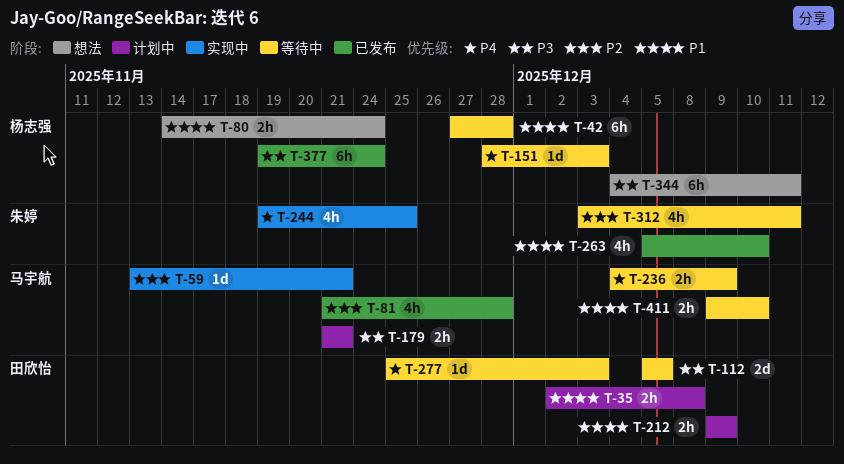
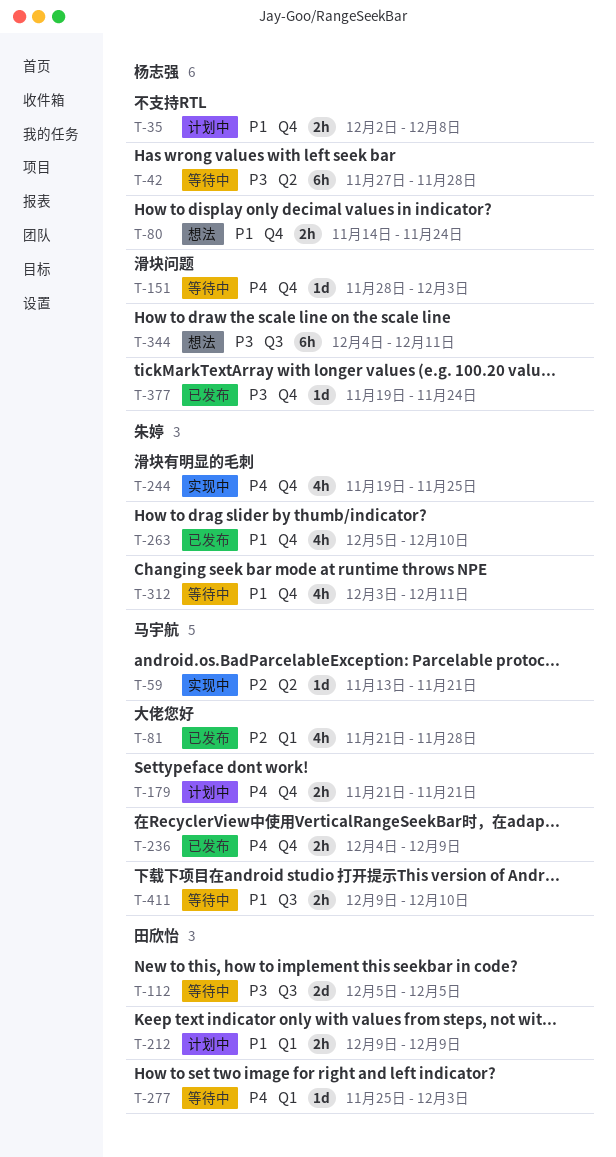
T-35, owner: 田欣怡 -> 杨志强
T-42, priority: P1 -> P3
T-179, priority: P3 -> P4
T-236, status: 等待中 -> 已发布
T-312, priority: P2 -> P1
T-377, estimate: 6h -> 1d

